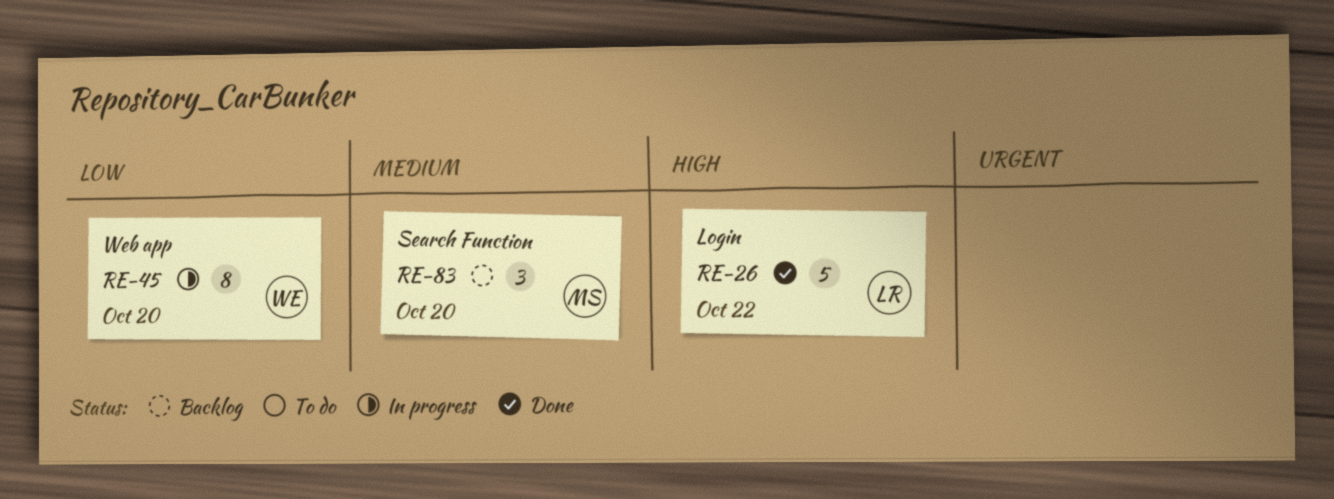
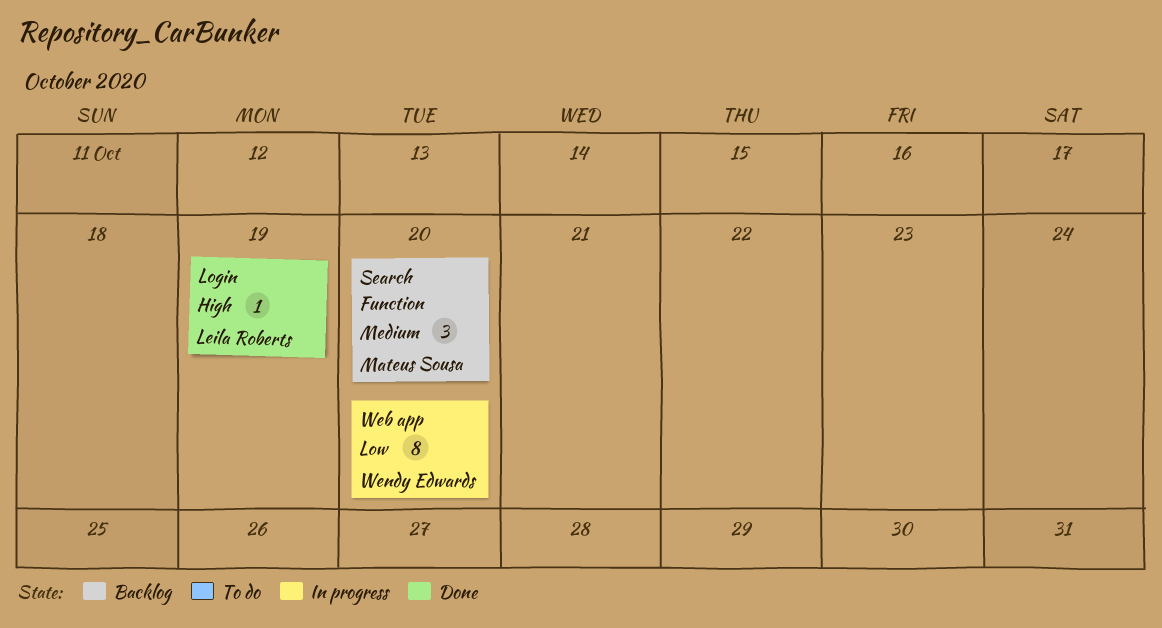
Login, estimate: 5 -> 1
Login, due: Oct 22 -> Oct 19

